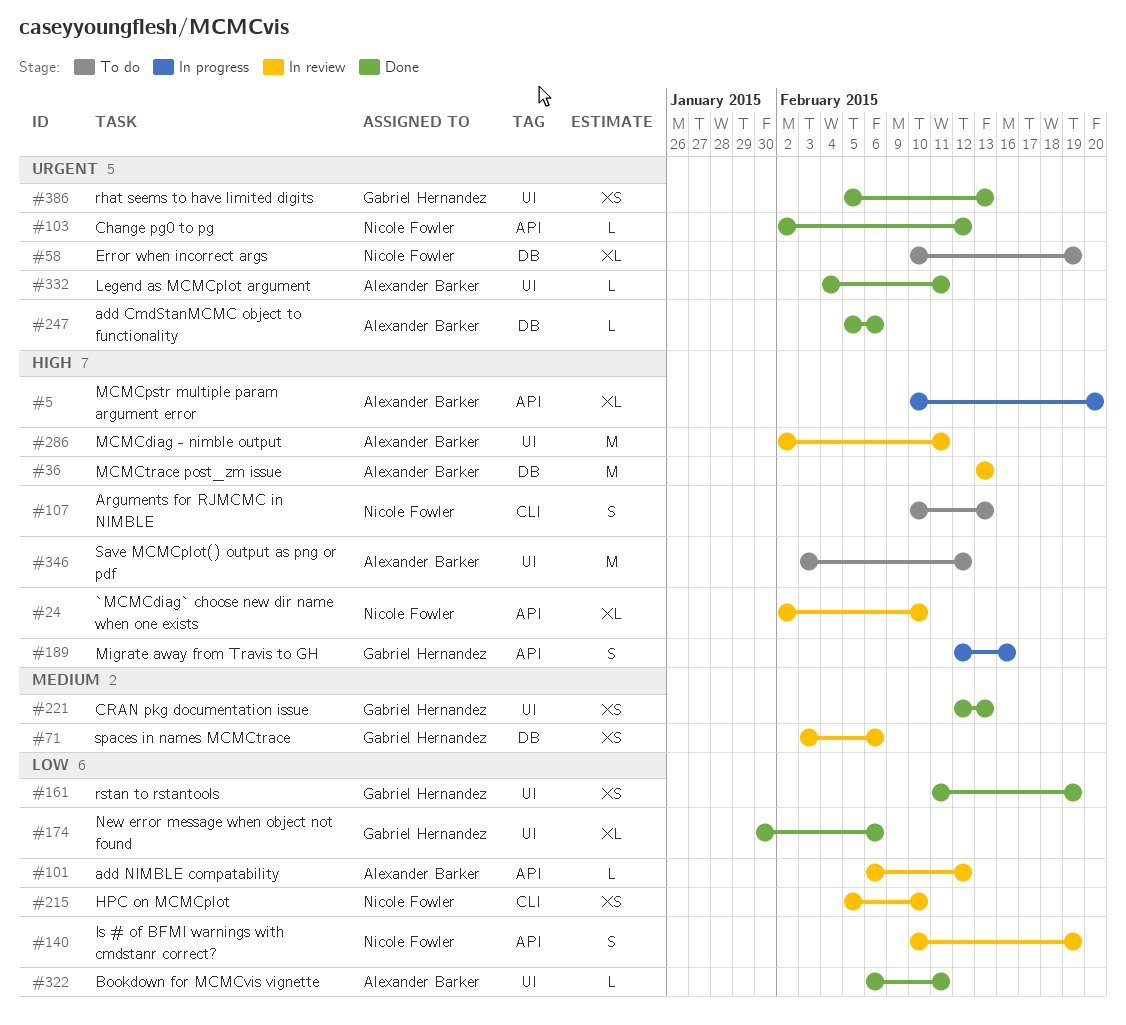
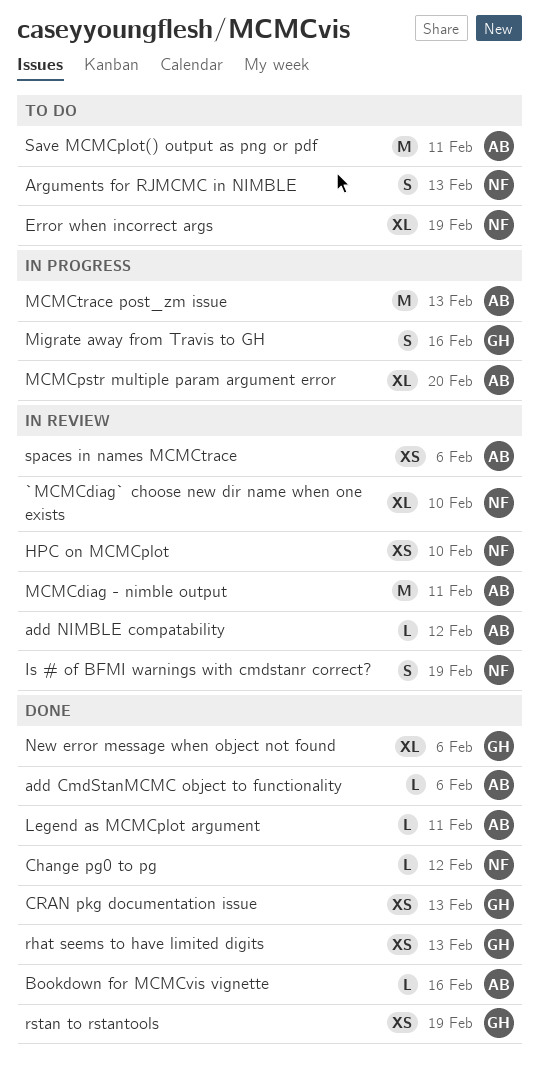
Bookdown for MCMCvis vignette, due: Feb 11 -> Feb 16
MCMCtrace post_zm issue, status: In review -> In progress
Save MCMCplot() output as png or pdf, due: Feb 12 -> Feb 11
spaces in names MCMCtrace, owner: Gabriel Hernandez -> Alexander Barker

